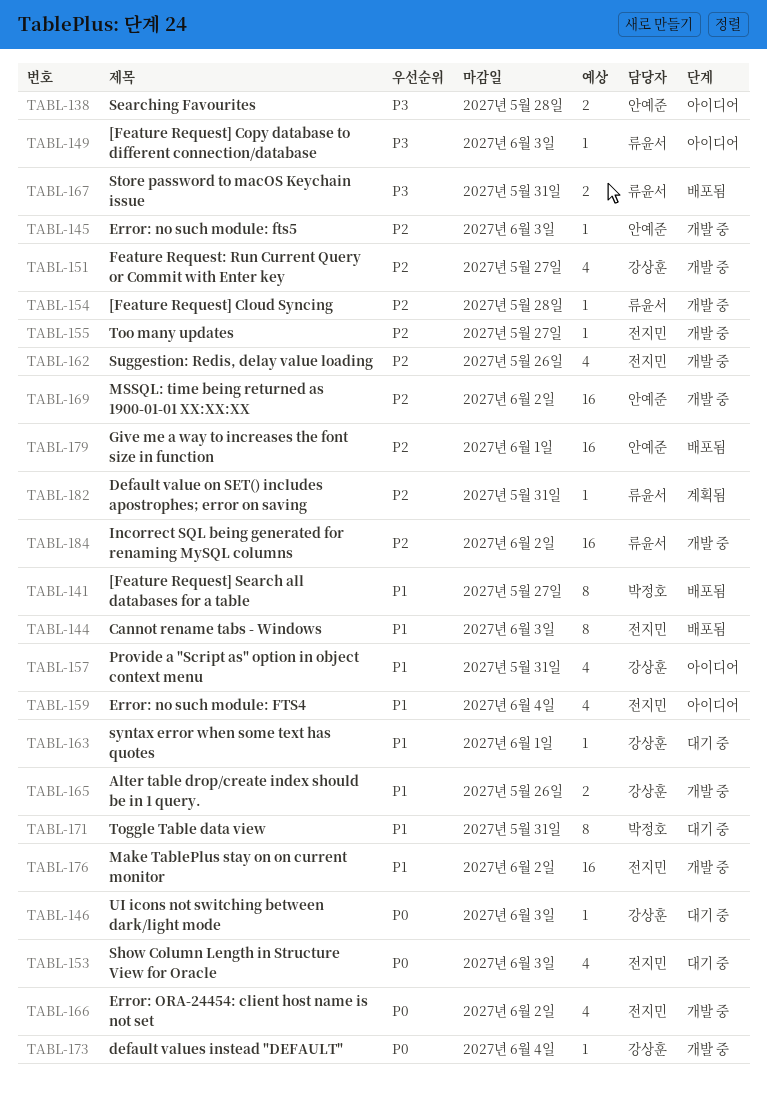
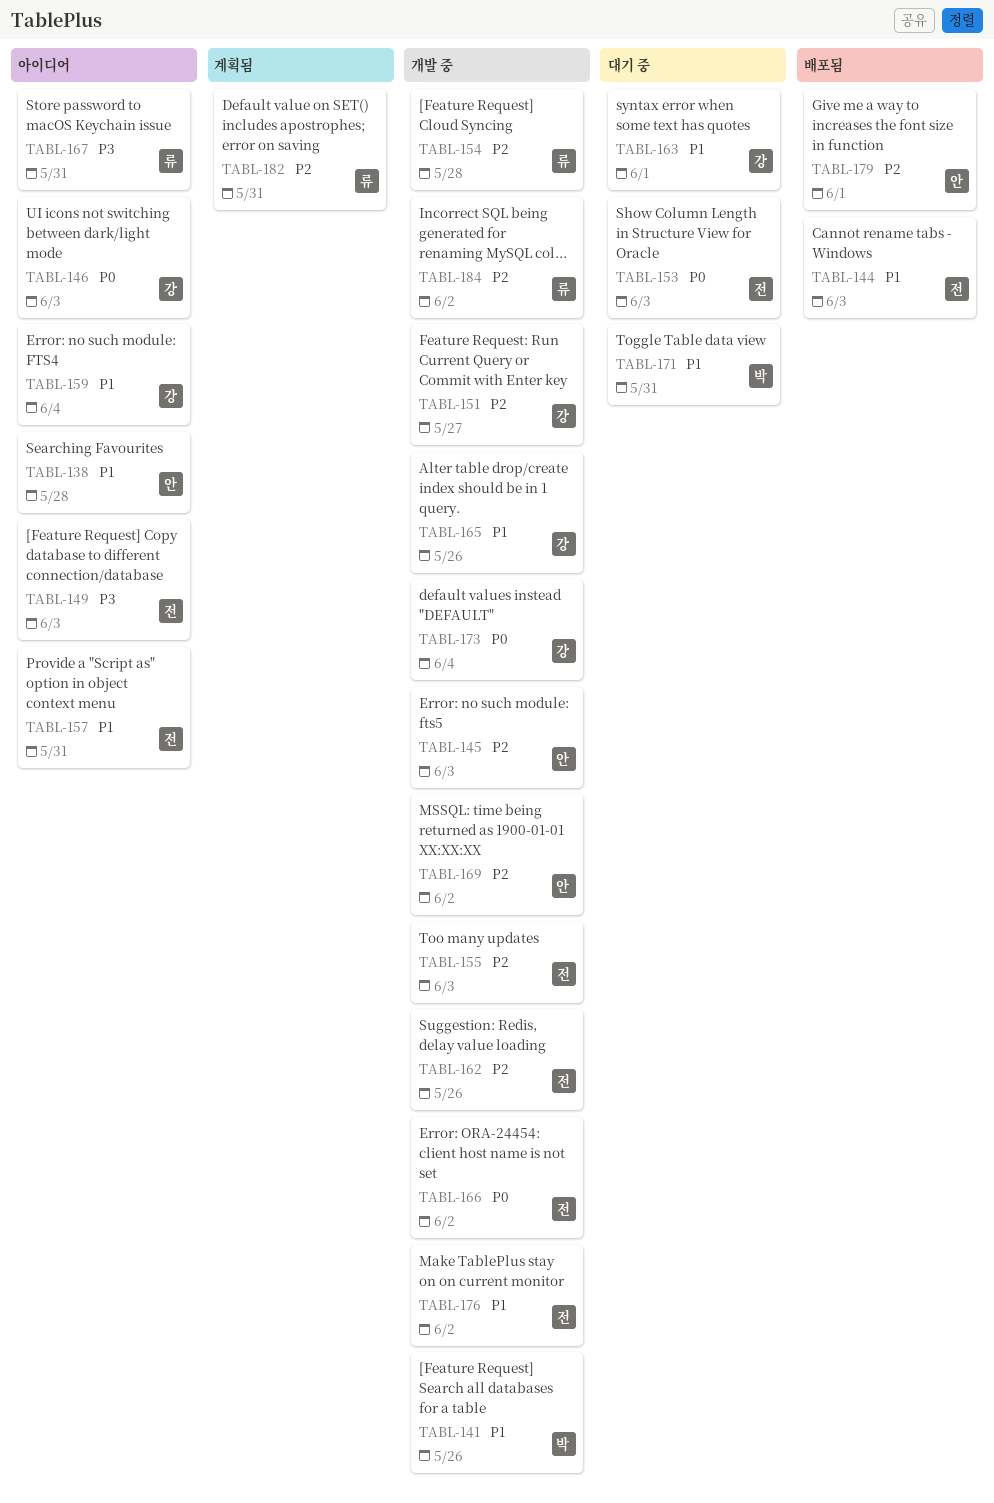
TABL-138, priority: P3 -> P1
TABL-141, status: 배포됨 -> 개발 중
TABL-141, due: May 27 -> May 26
TABL-146, status: 대기 중 -> 아이디어
TABL-149, owner: 류윤서 -> 전지민
TABL-155, due: May 27 -> Jun 3
TABL-157, owner: 강상훈 -> 전지민
TABL-159, owner: 전지민 -> 강상훈
TABL-167, status: 배포됨 -> 아이디어

